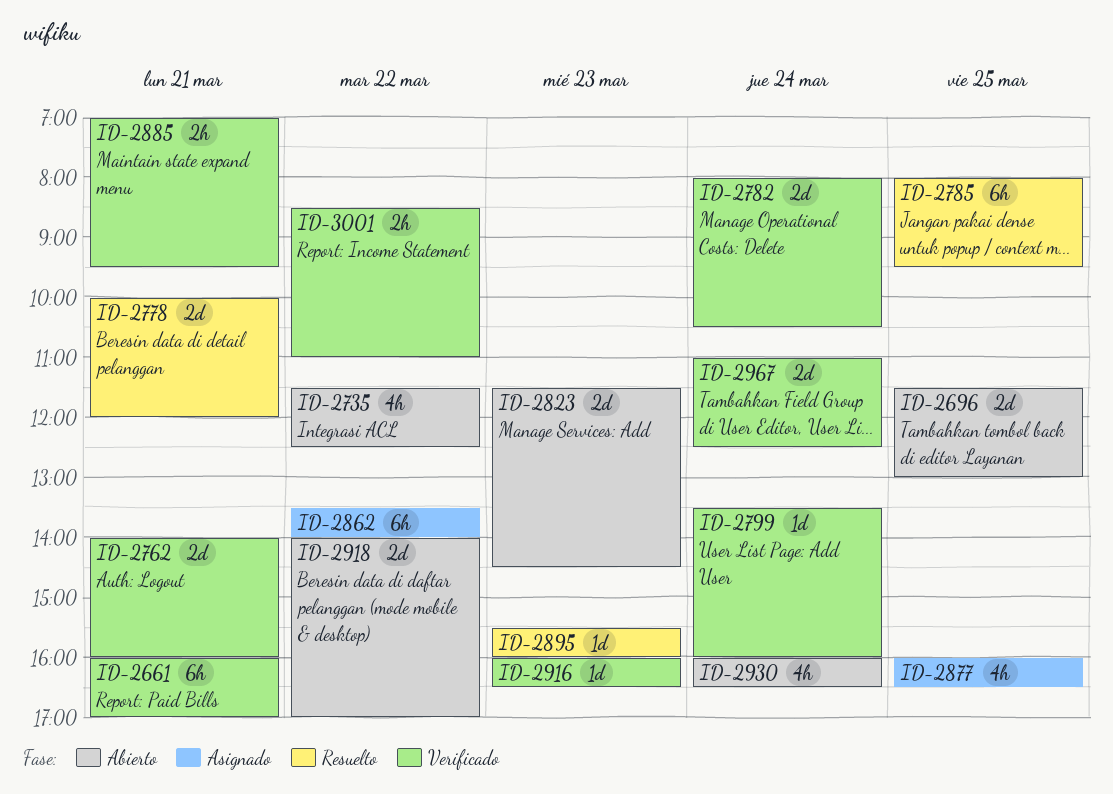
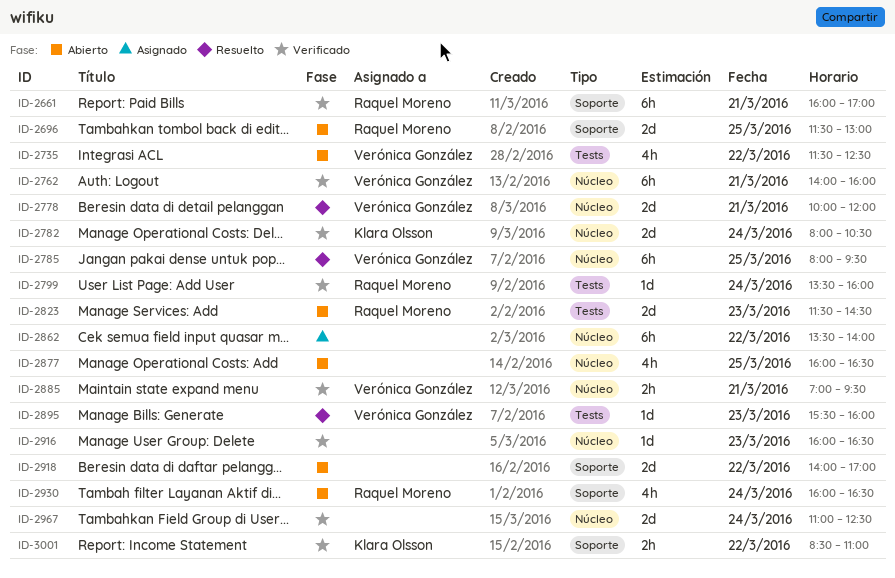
ID-2762, estimate: 2d -> 6h
ID-2877, status: Asignado -> Abierto

